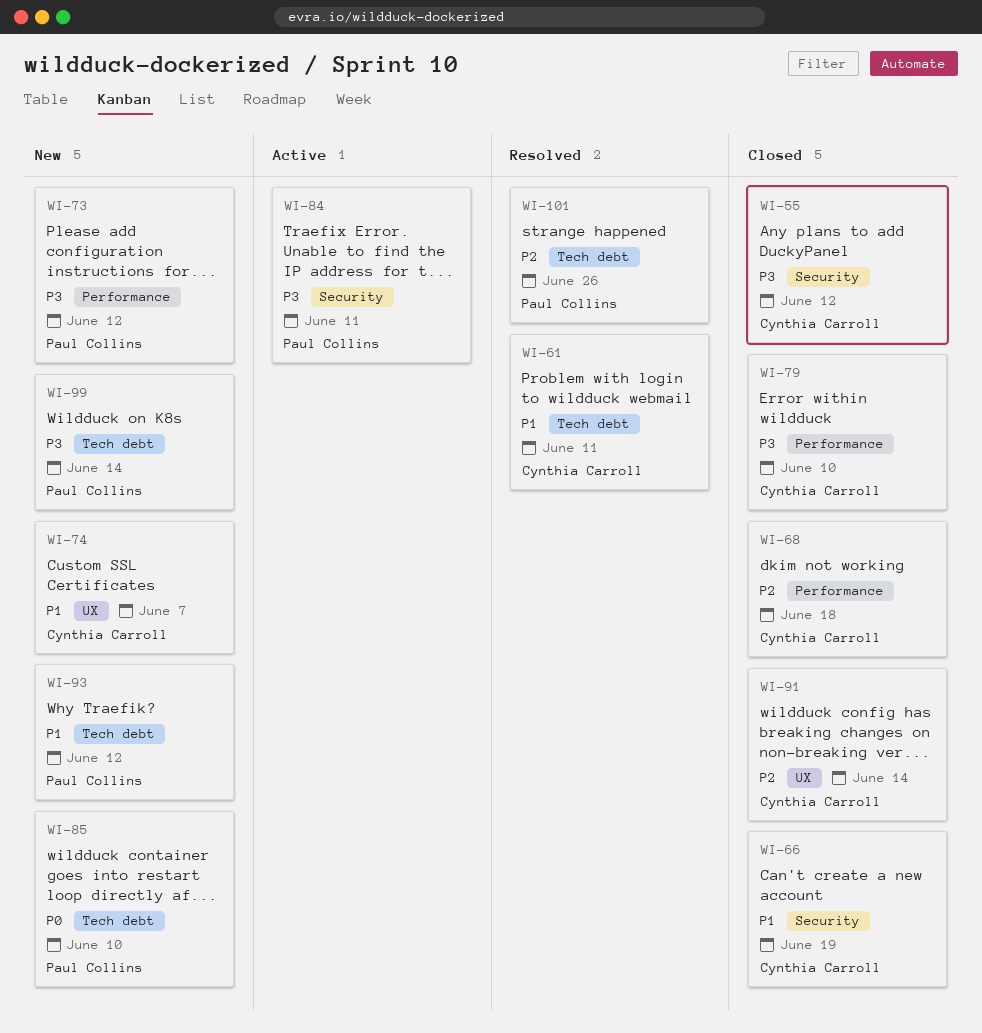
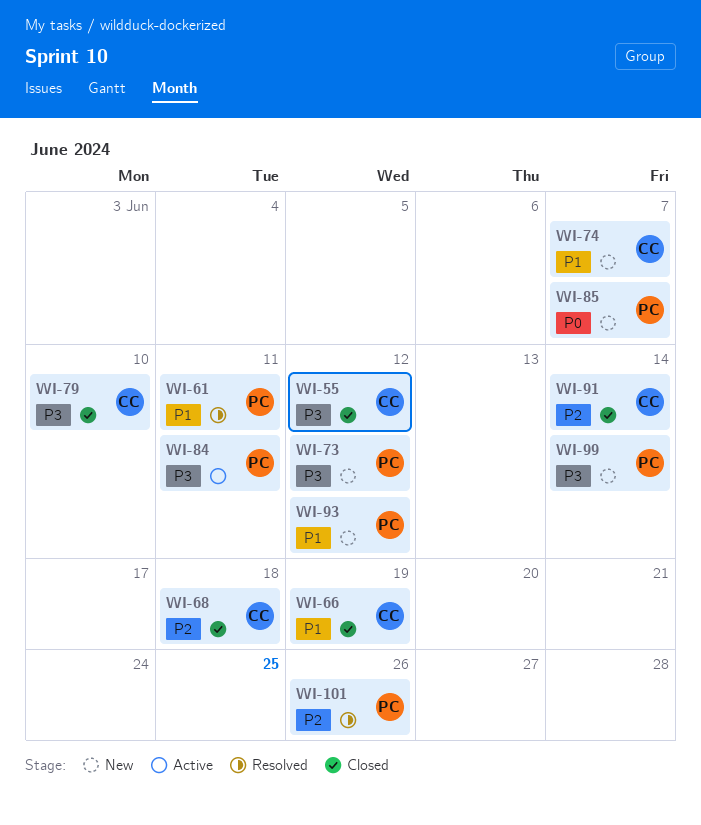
WI-61, owner: Cynthia Carroll -> Paul Collins
WI-85, due: Jun 10 -> Jun 7

